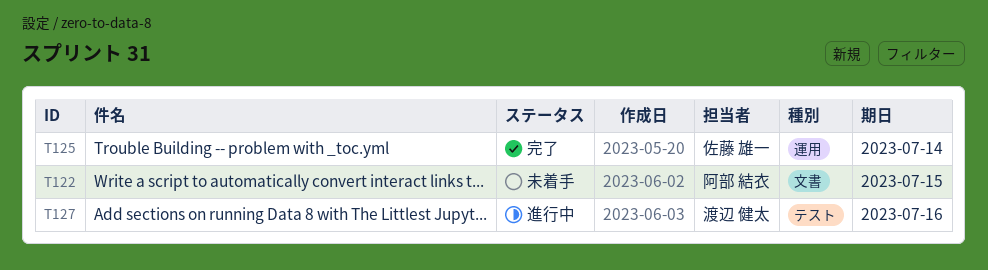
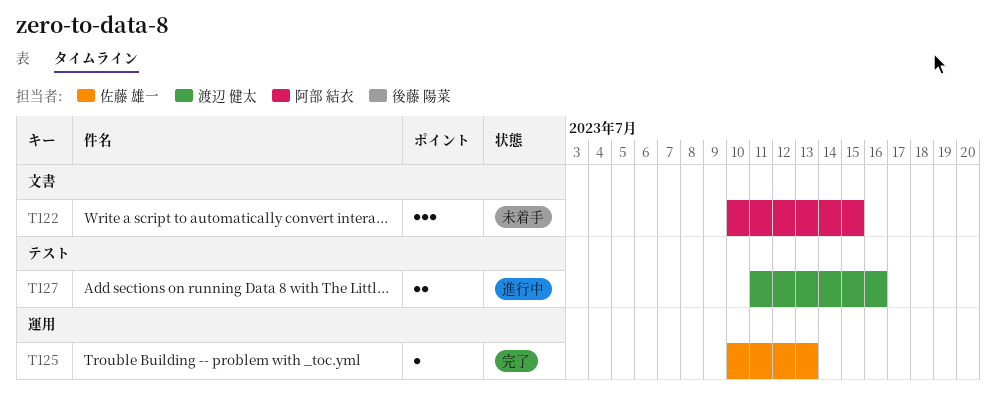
T125, due: Jul 14 -> Jul 13

